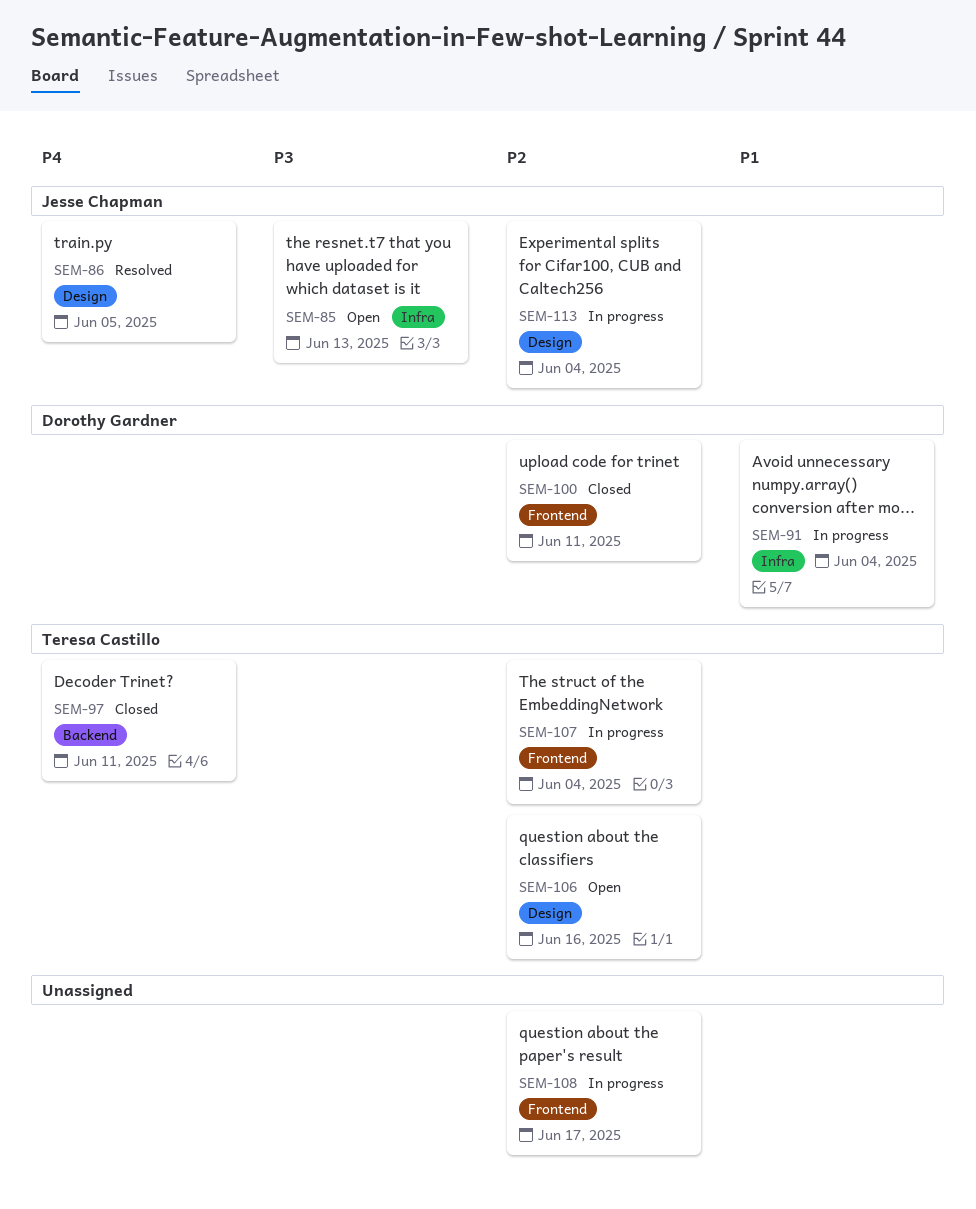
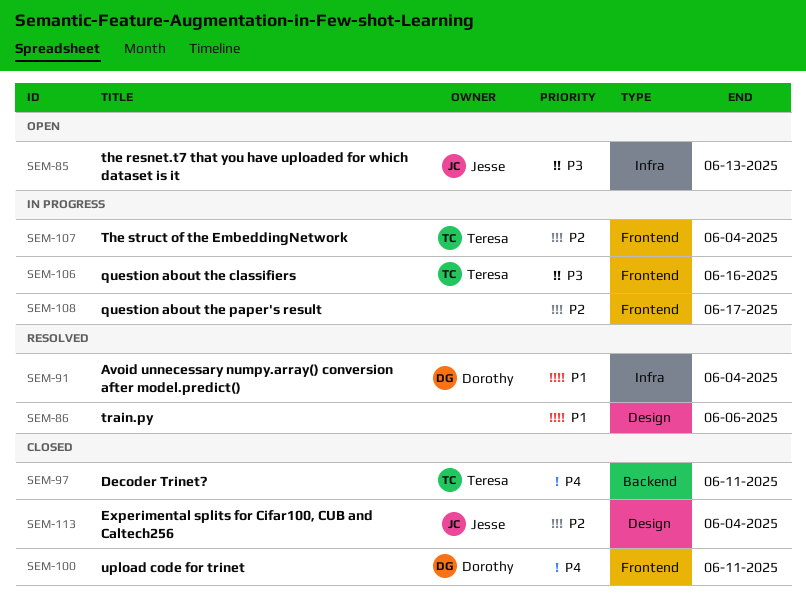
SEM-86, owner: Jesse Chapman -> none
SEM-86, priority: P4 -> P1
SEM-86, due: Jun 5 -> Jun 6
SEM-91, status: In progress -> Resolved
SEM-100, priority: P2 -> P4
SEM-106, status: Open -> In progress
SEM-106, priority: P2 -> P3
SEM-106, label: Design -> Frontend
SEM-113, status: In progress -> Closed

